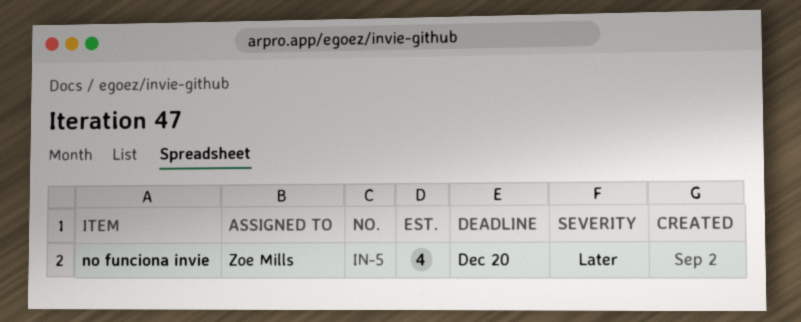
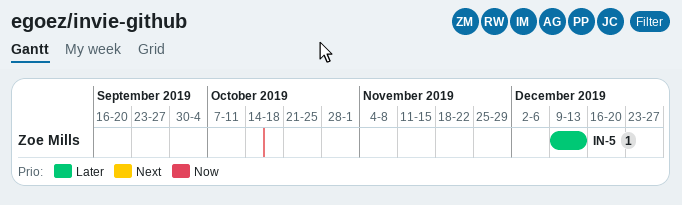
IN-5, estimate: 4 -> 1
IN-5, due: Dec 20 -> Dec 13

